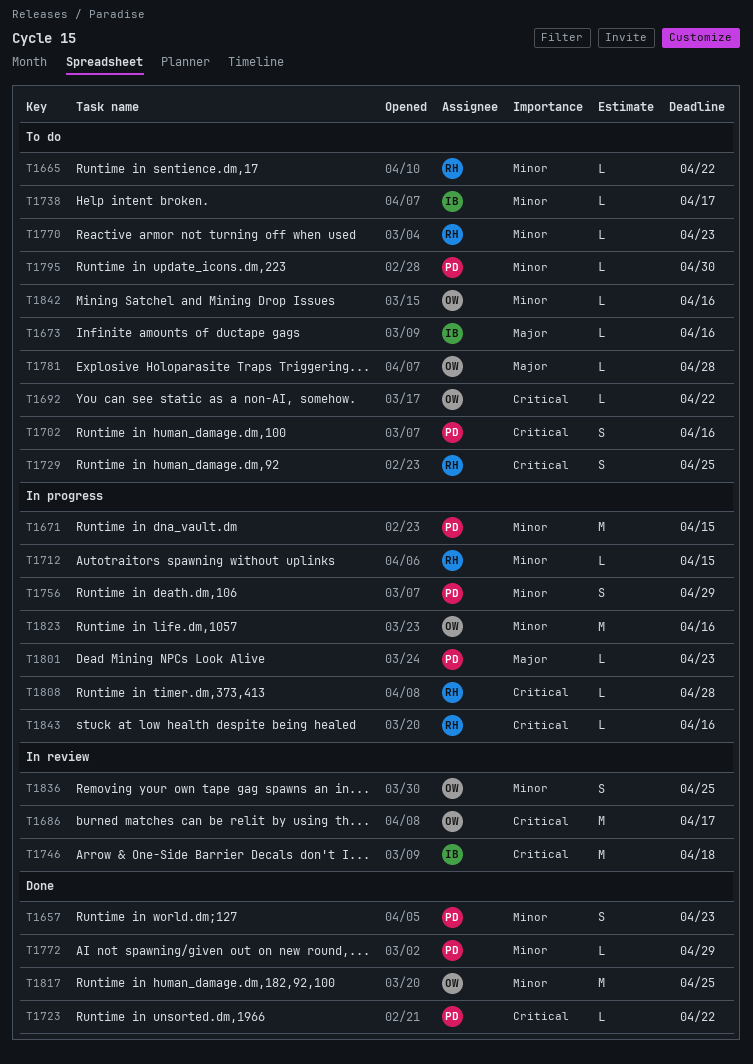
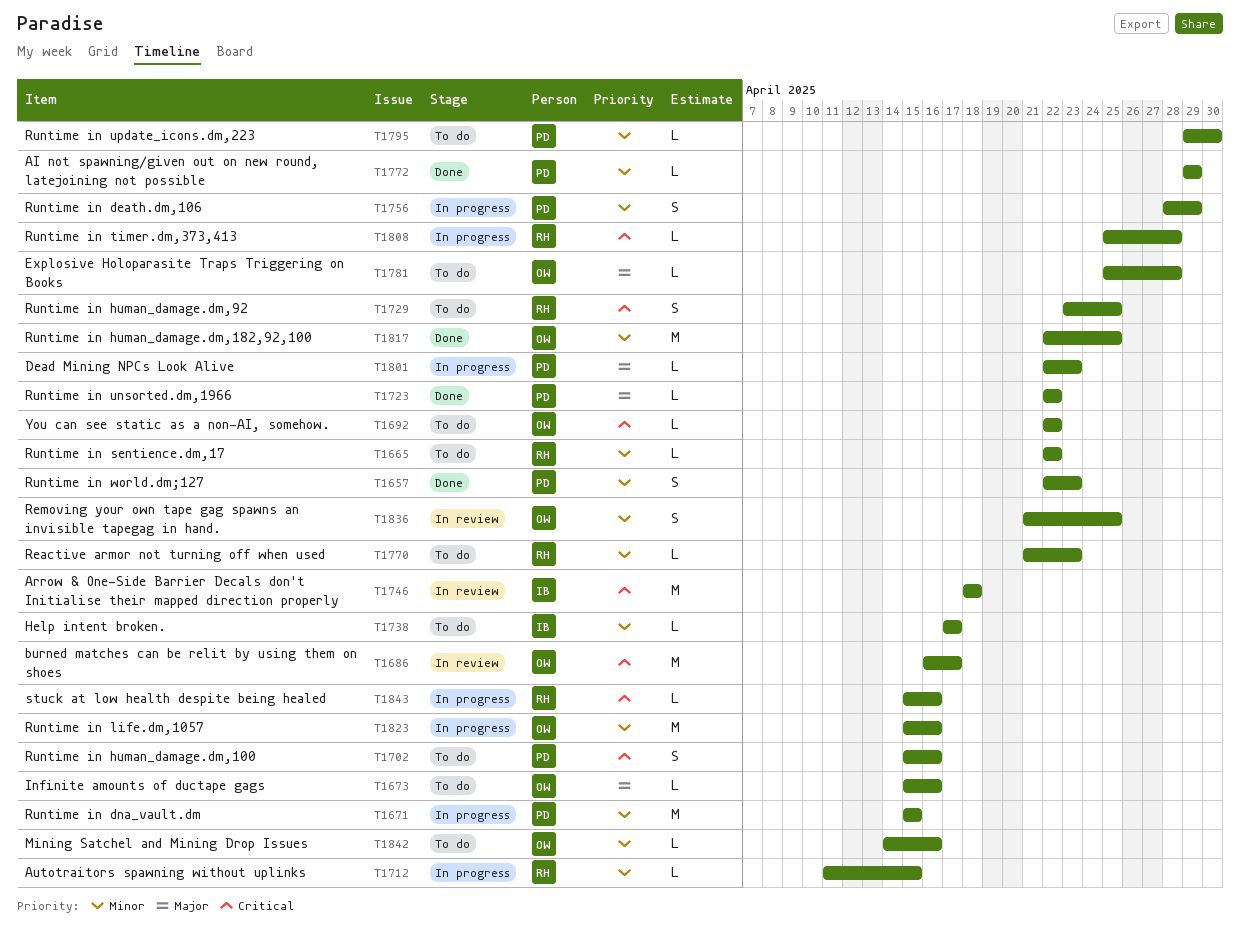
T1673, owner: IB -> OW
T1723, priority: Critical -> Major

